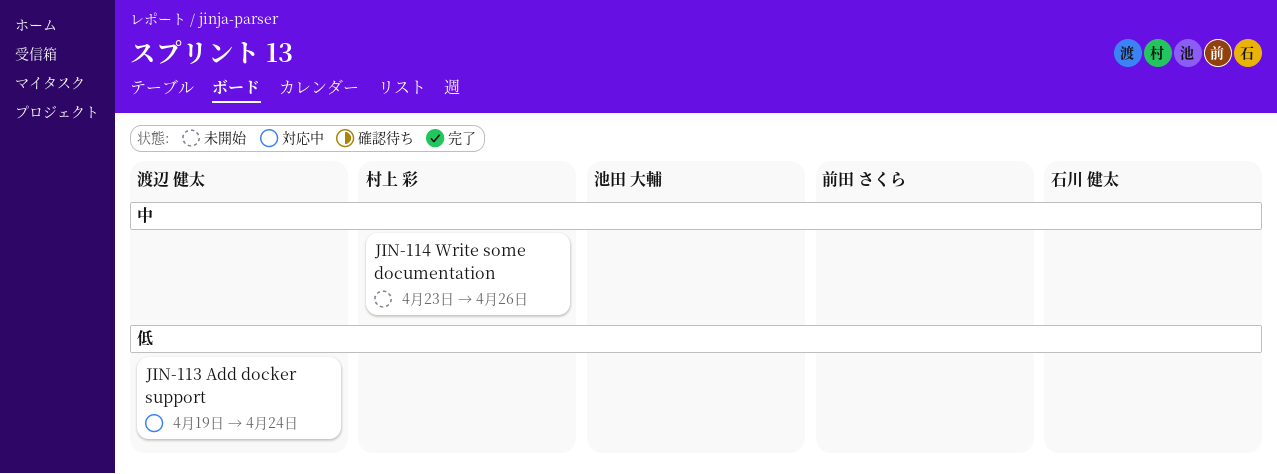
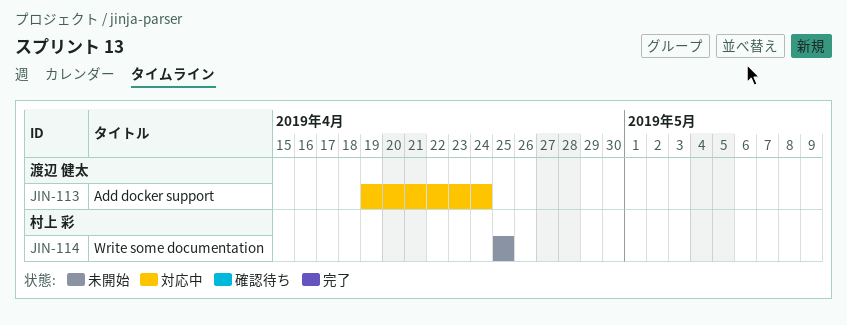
JIN-114, start: Apr 23 -> Apr 25
JIN-114, due: Apr 26 -> Apr 25

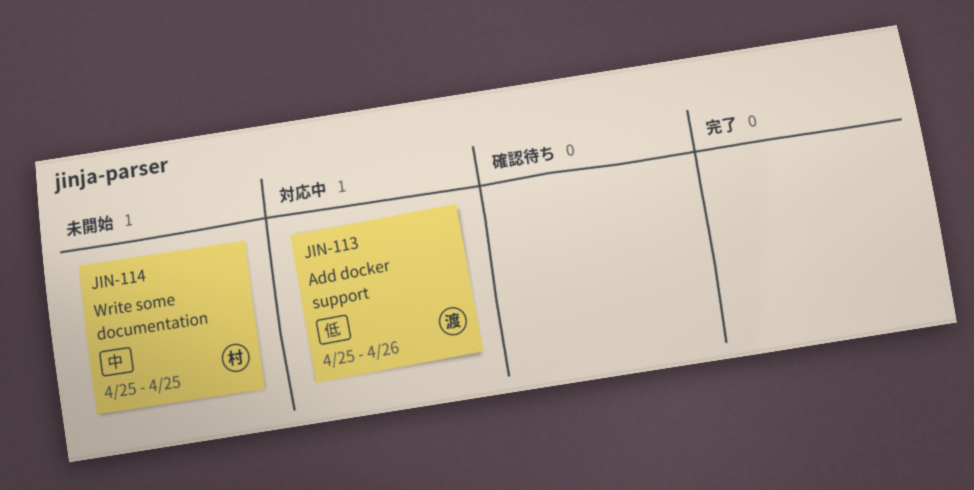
JIN-113, start: Apr 19 -> Apr 25
JIN-113, due: Apr 24 -> Apr 26

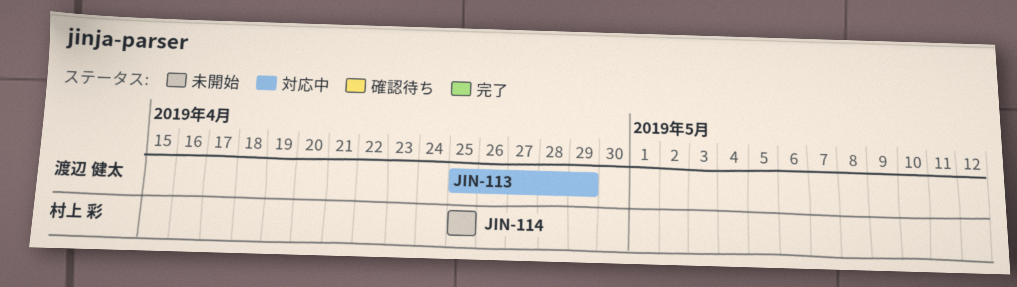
JIN-113, due: Apr 26 -> Apr 29

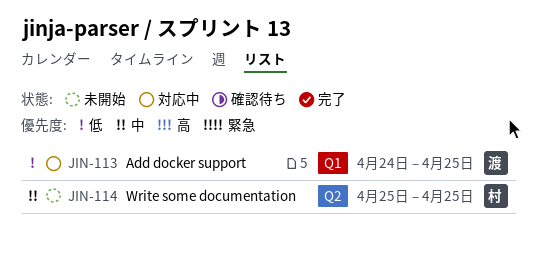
JIN-113, start: Apr 25 -> Apr 24
JIN-113, due: Apr 29 -> Apr 25

